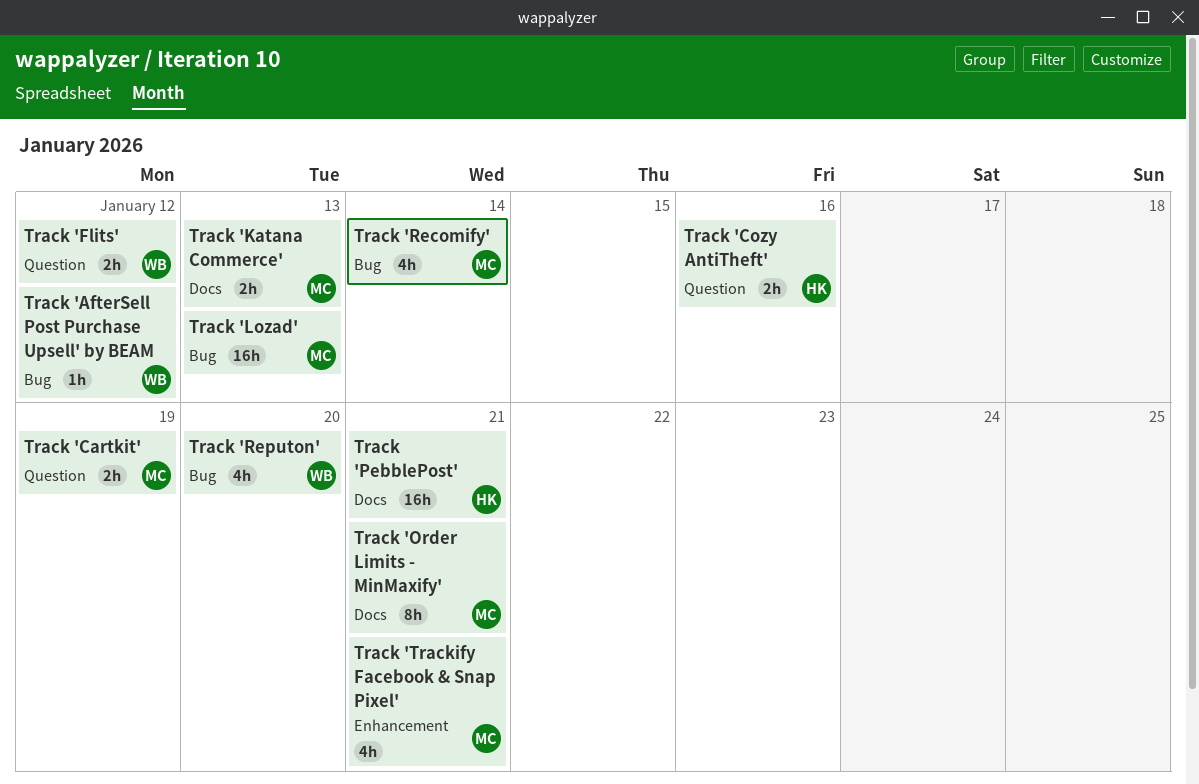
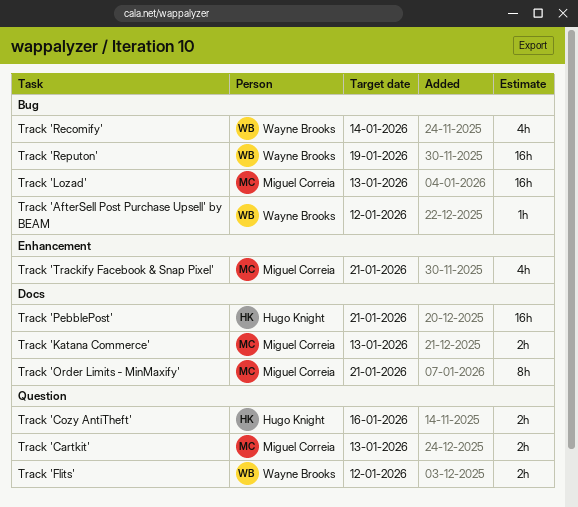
Track 'Cartkit', due: Jan 19 -> Jan 13
Track 'Recomify', owner: Miguel Correia -> Wayne Brooks
Track 'Reputon', estimate: 4h -> 16h
Track 'Reputon', due: Jan 20 -> Jan 19

